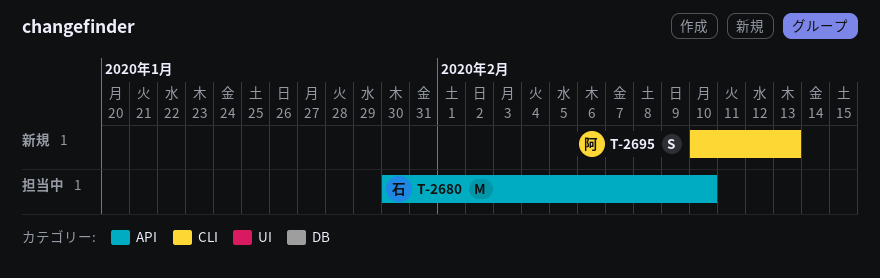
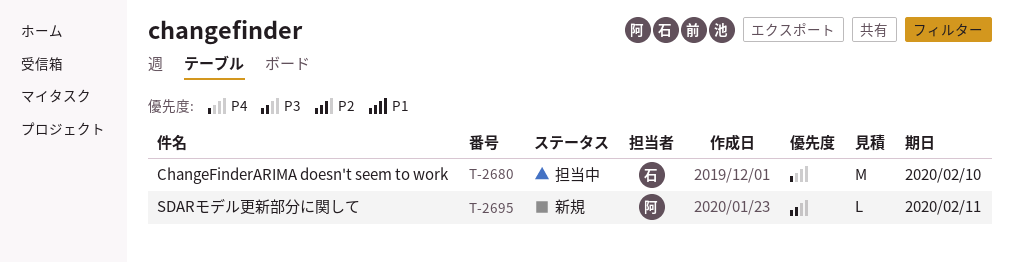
T-2695, estimate: S -> L
T-2695, due: Feb 13 -> Feb 11

